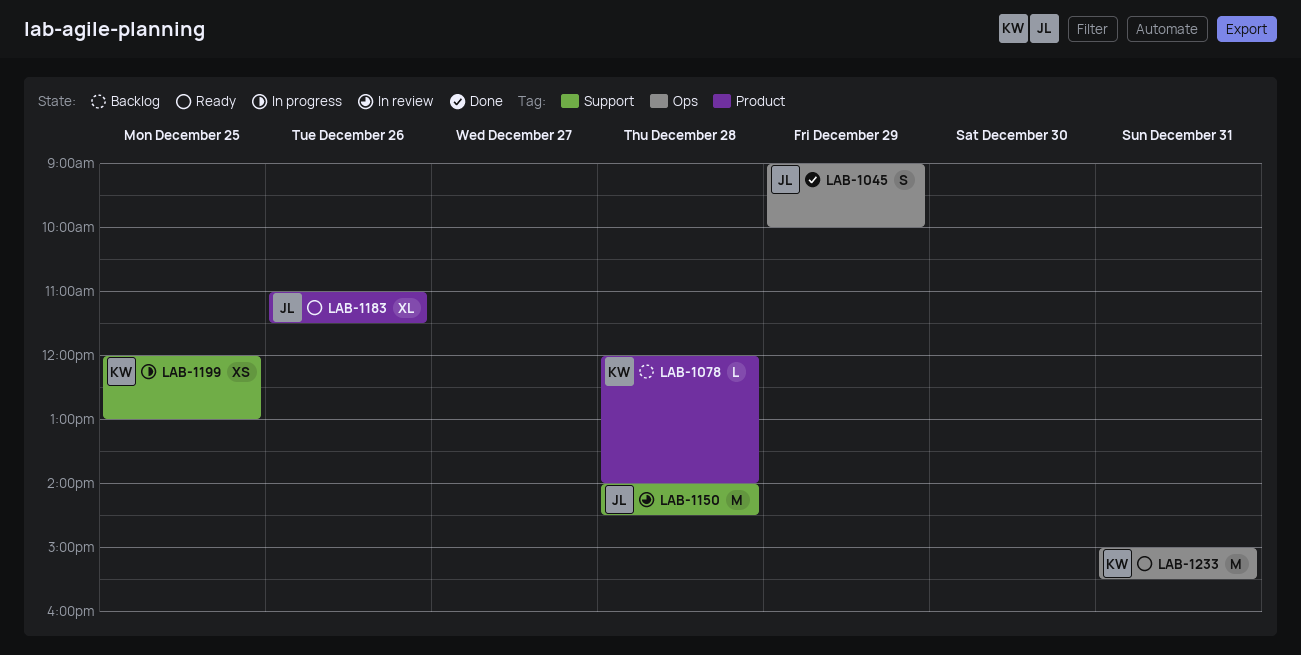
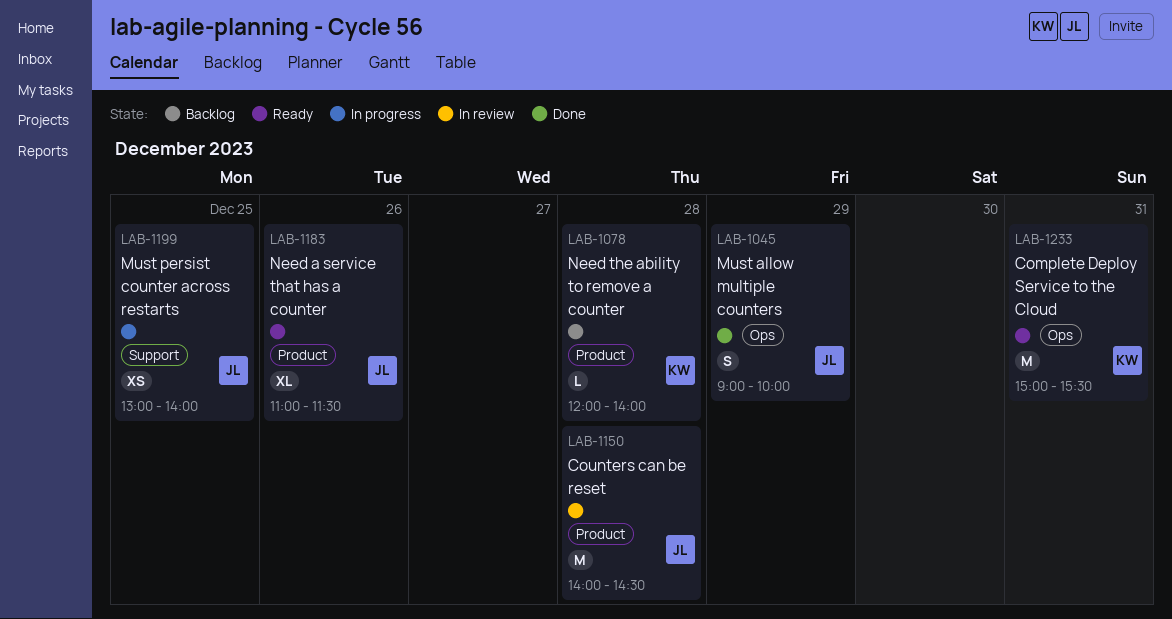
LAB-1150, label: Support -> Product
LAB-1199, owner: KW -> JL
LAB-1199, begins: 12:00 -> 13:00
LAB-1199, ends: 13:00 -> 14:00

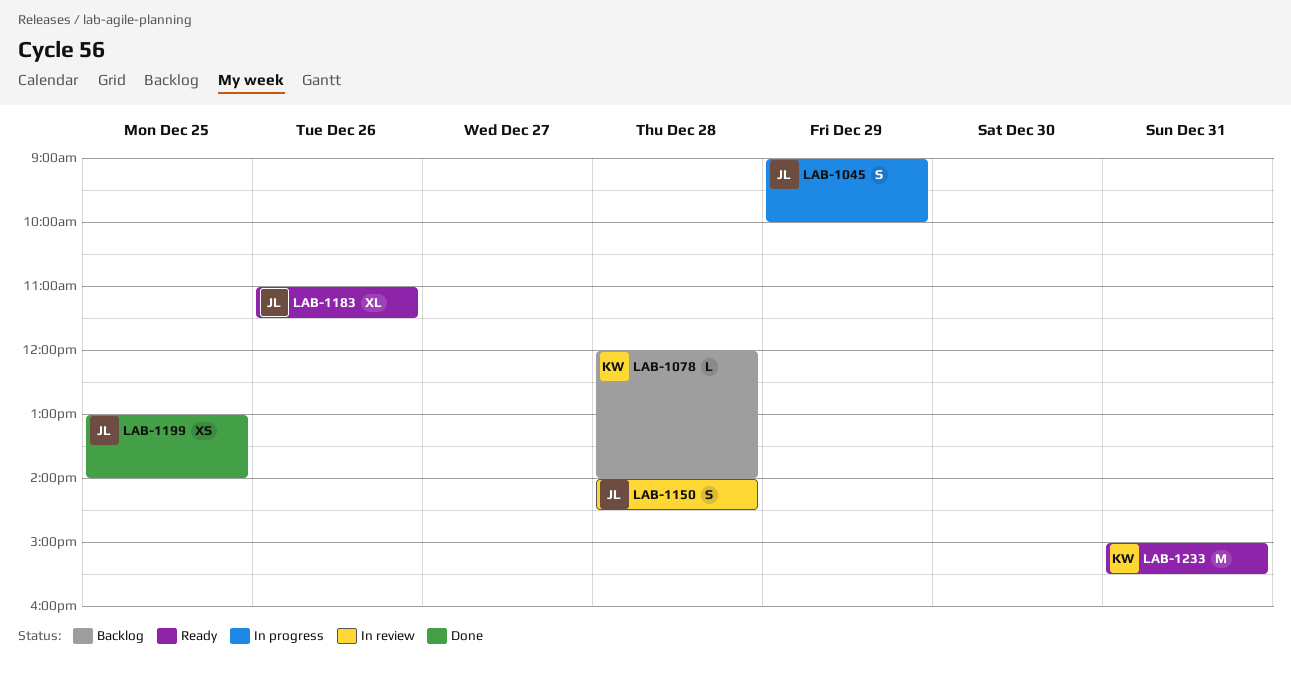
LAB-1045, status: Done -> In progress
LAB-1150, estimate: M -> S
LAB-1199, status: In progress -> Done

